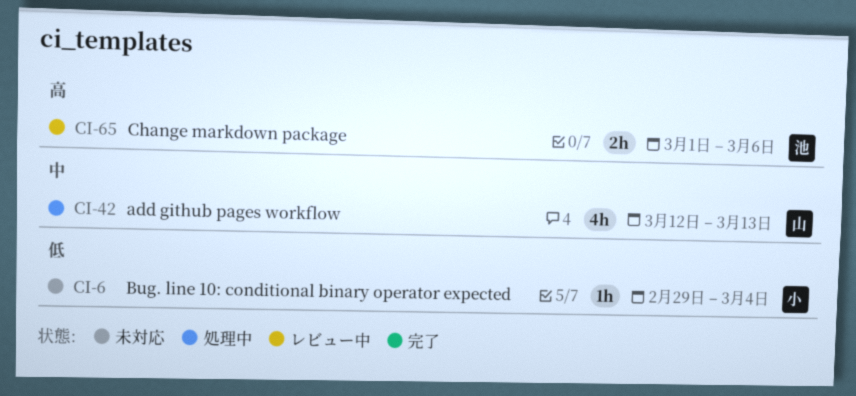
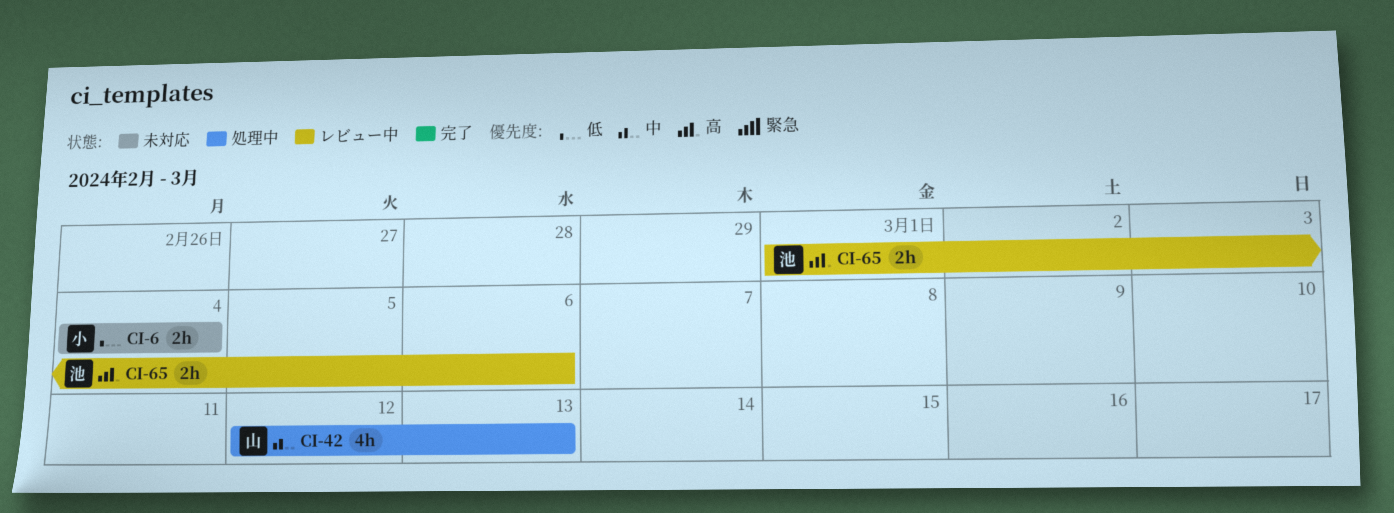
CI-6, estimate: 1h -> 2h
CI-6, start: Feb 29 -> Mar 4

